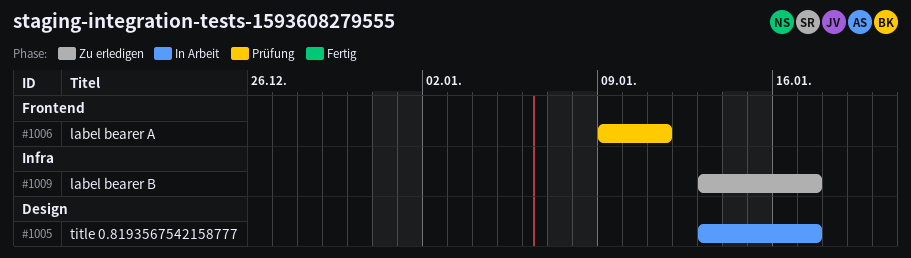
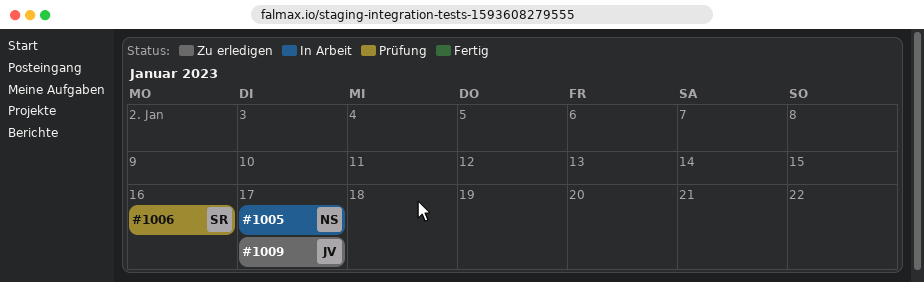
#1006, due: Jan 11 -> Jan 16

